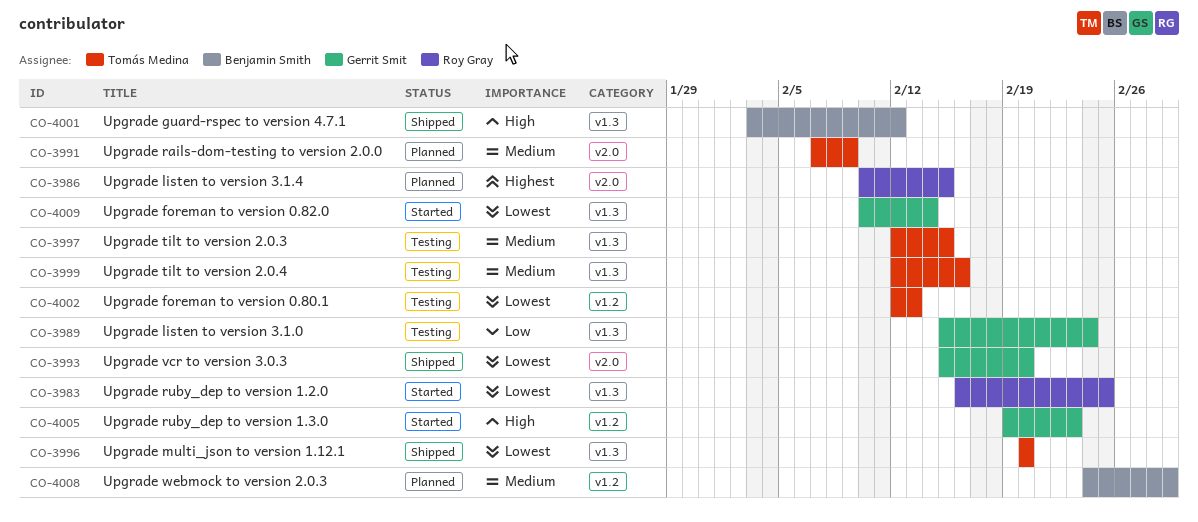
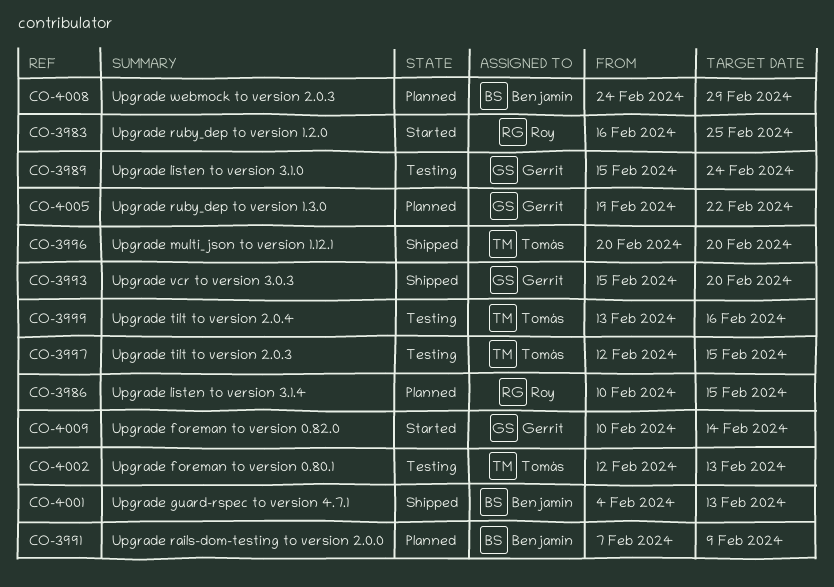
CO-3991, owner: Tomás Medina -> Benjamin Smith
CO-3999, start: Feb 12 -> Feb 13
CO-4001, start: Feb 3 -> Feb 4
CO-4001, due: Feb 12 -> Feb 13
CO-4005, status: Started -> Planned
CO-4005, due: Feb 23 -> Feb 22

